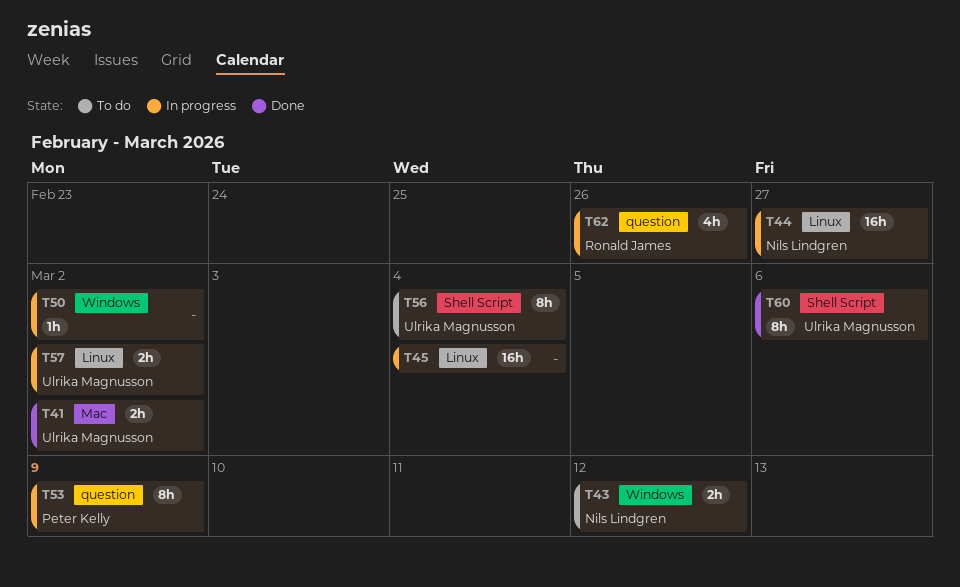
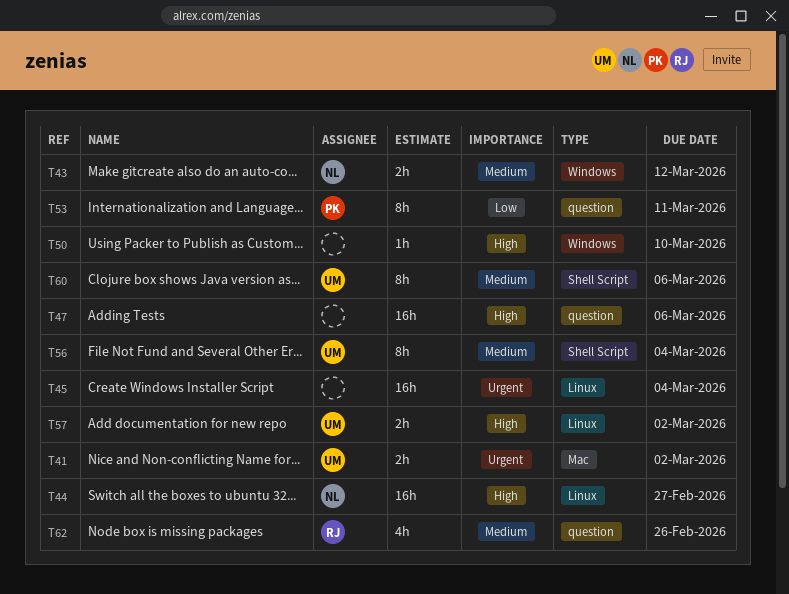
T47: none -> present
T50, due: Mar 2 -> Mar 10
T53, due: Mar 9 -> Mar 11

